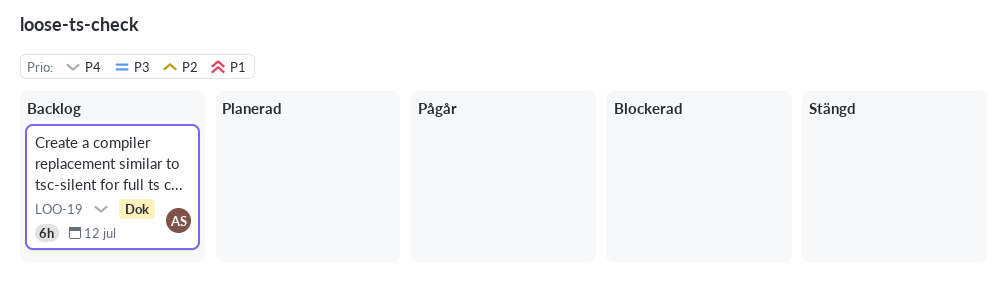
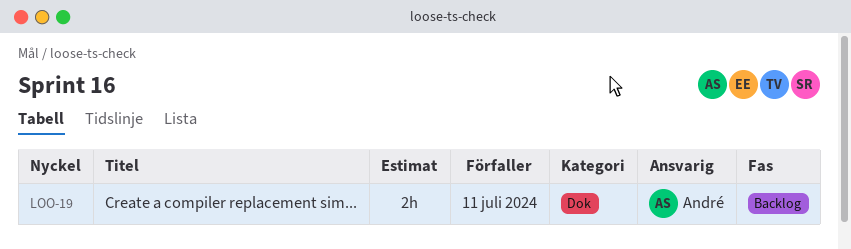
LOO-19, estimate: 6h -> 2h
LOO-19, due: Jul 12 -> Jul 11

